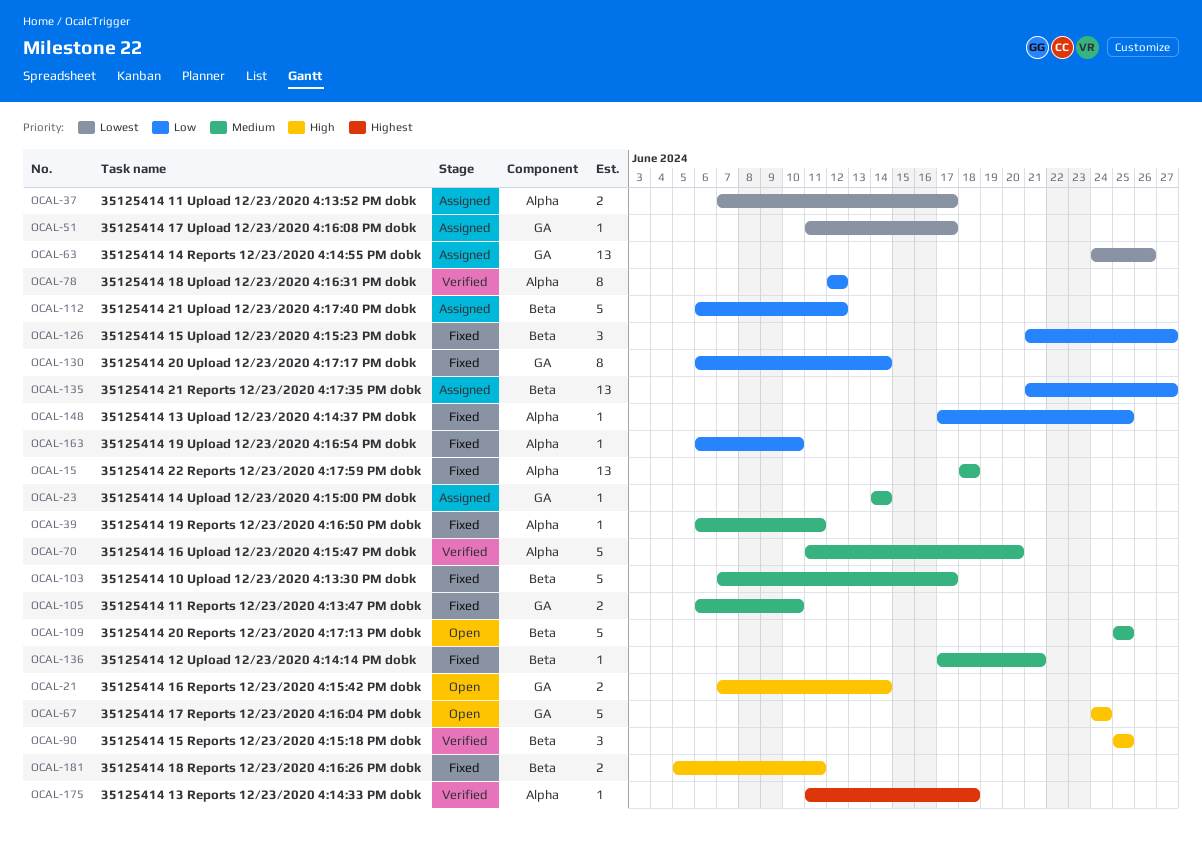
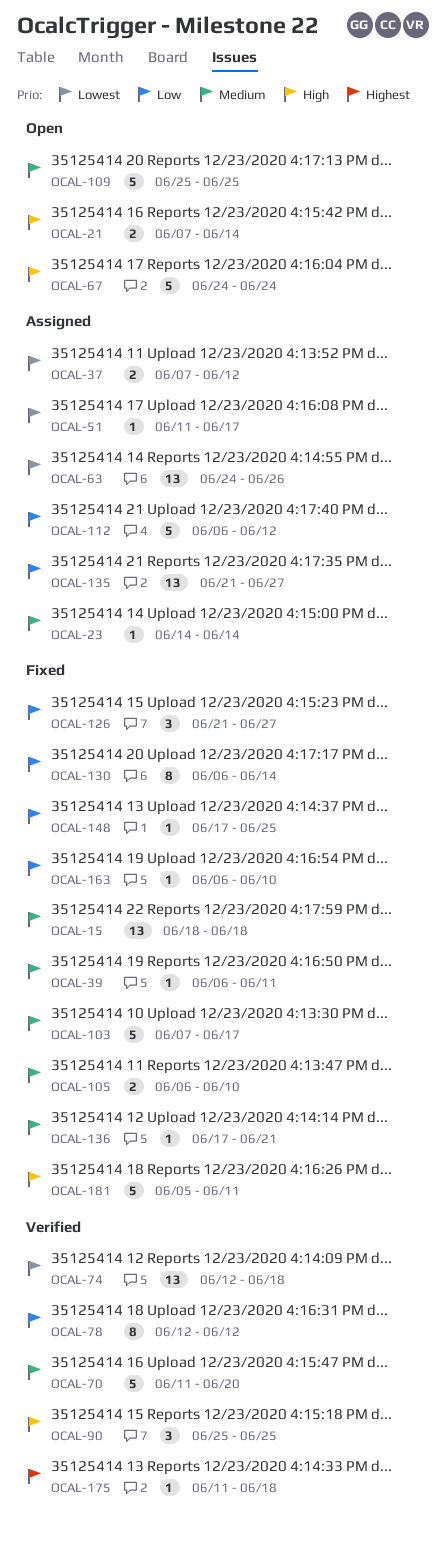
OCAL-37, due: Jun 17 -> Jun 12
OCAL-74: none -> present
OCAL-181, estimate: 2 -> 5

